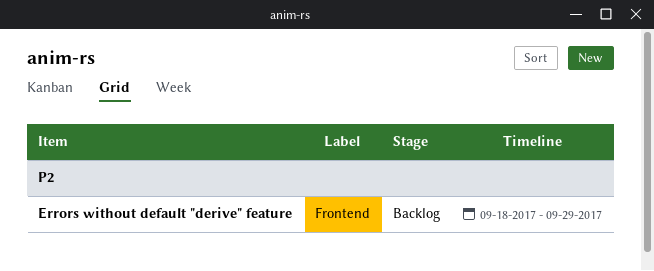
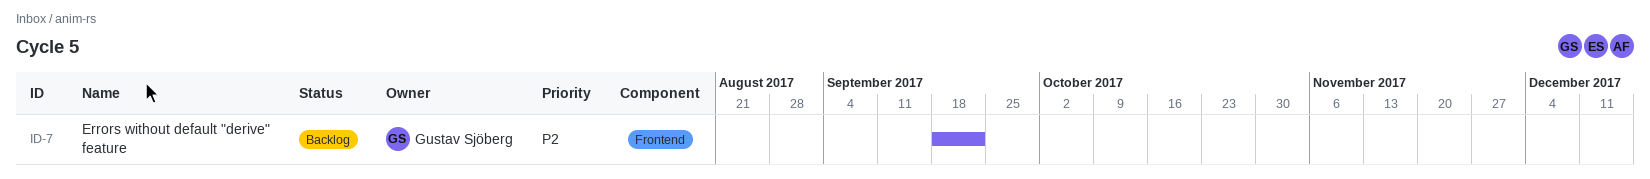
Errors without default "derive" feature, due: Sep 29 -> Sep 22

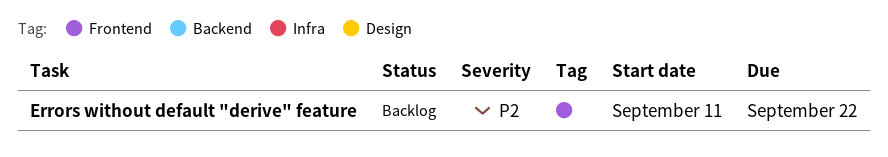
Errors without default "derive" feature, start: Sep 18 -> Sep 11

